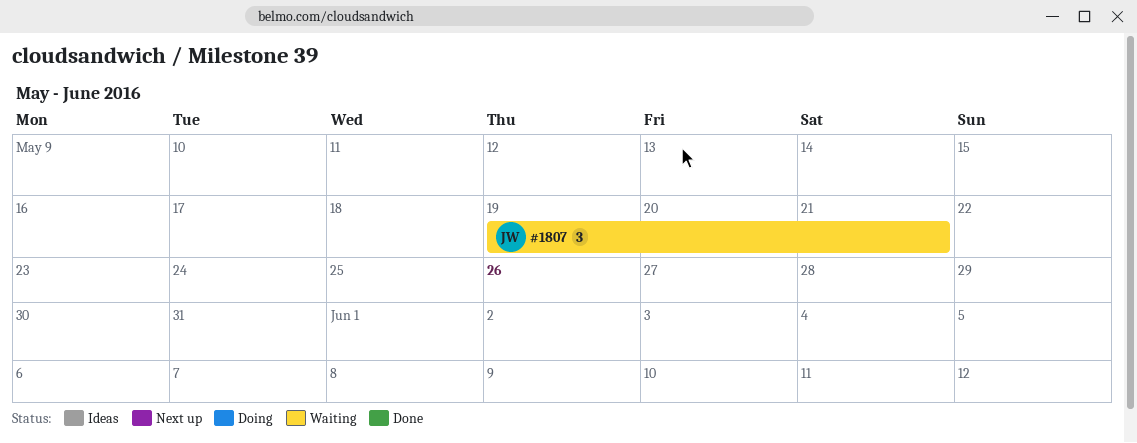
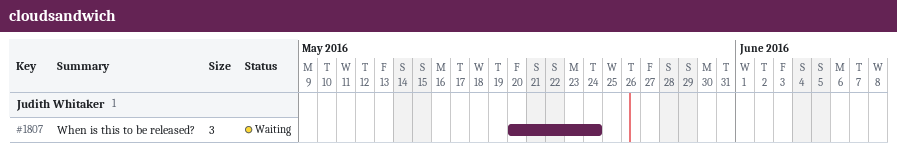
#1807, start: May 19 -> May 20
#1807, due: May 21 -> May 24

